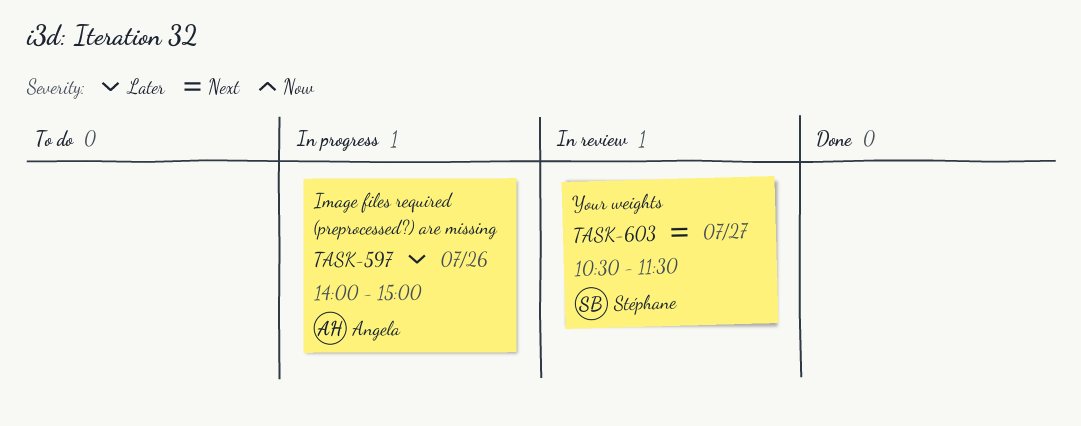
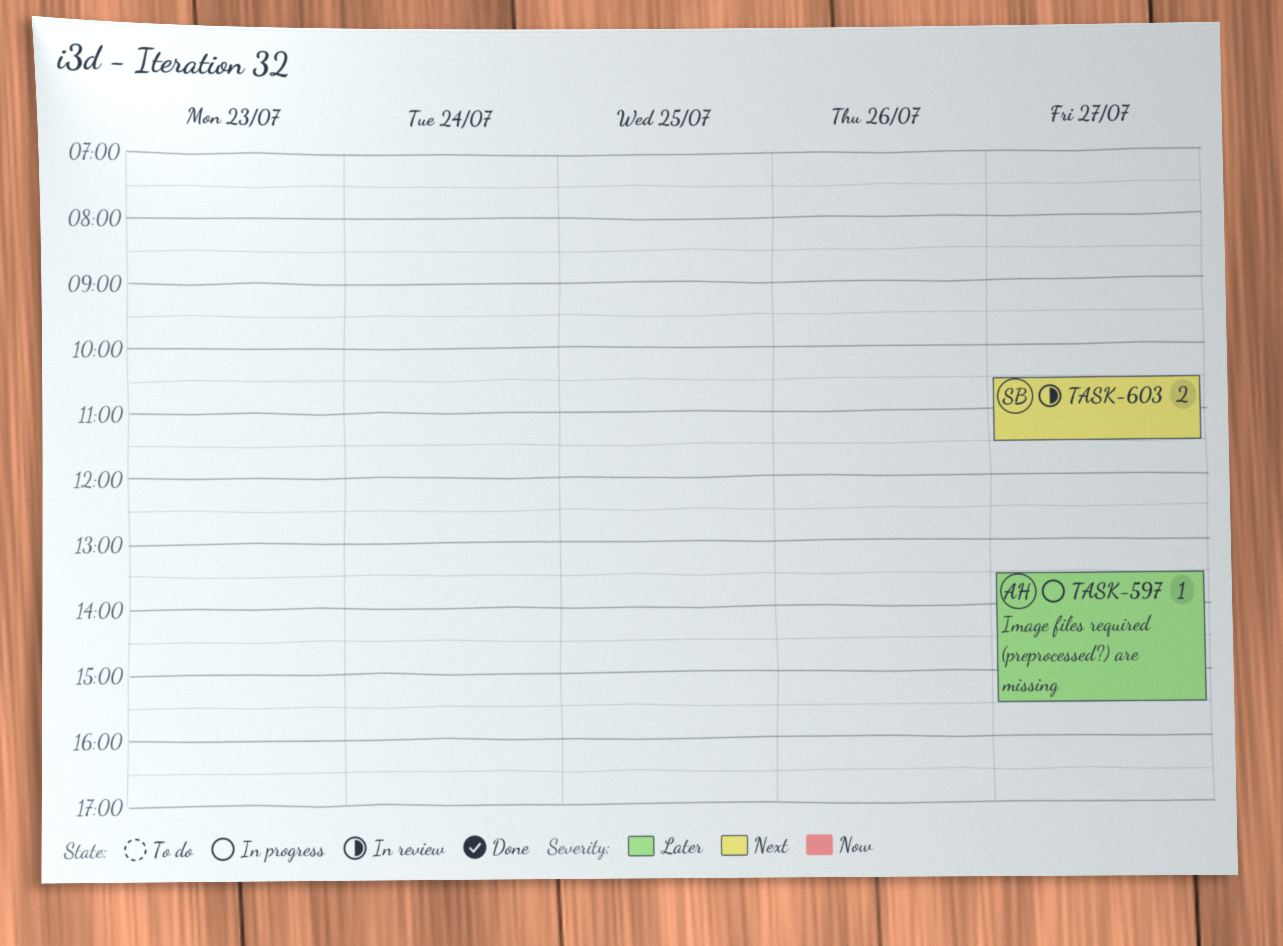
TASK-597, day: Jul 26 -> Jul 27
TASK-597, begins: 14:00 -> 13:30
TASK-597, ends: 15:00 -> 15:30

